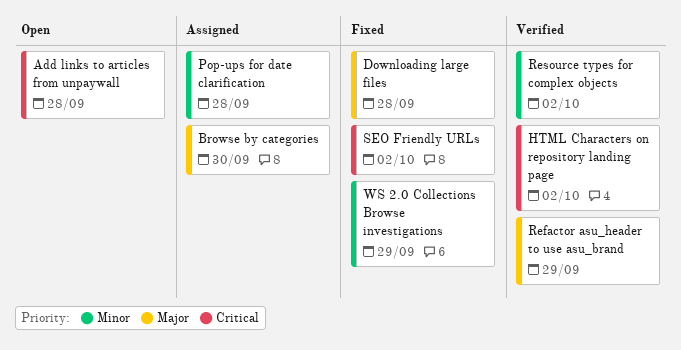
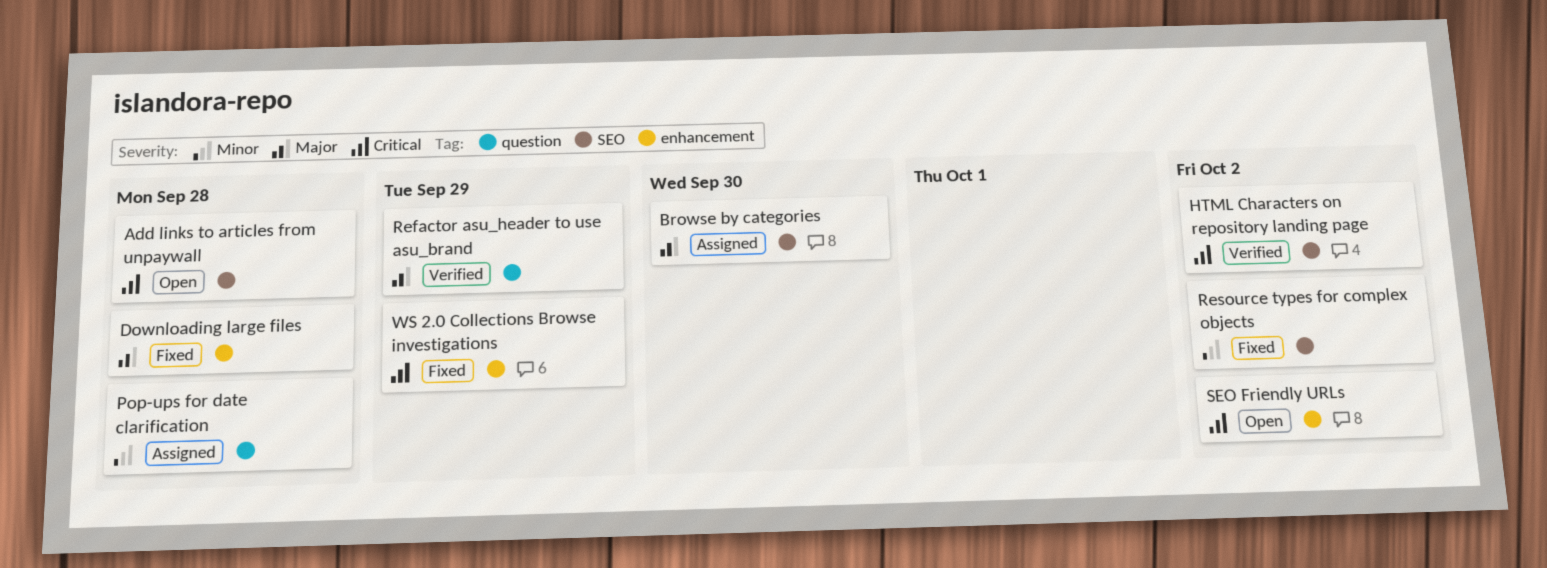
Resource types for complex objects, status: Verified -> Fixed
SEO Friendly URLs, status: Fixed -> Open
WS 2.0 Collections Browse investigations, priority: Minor -> Critical

